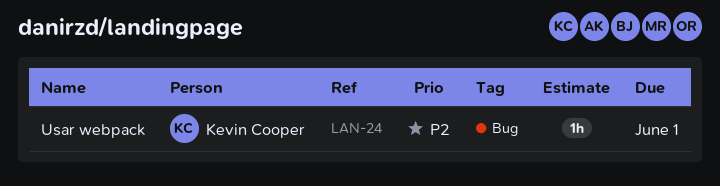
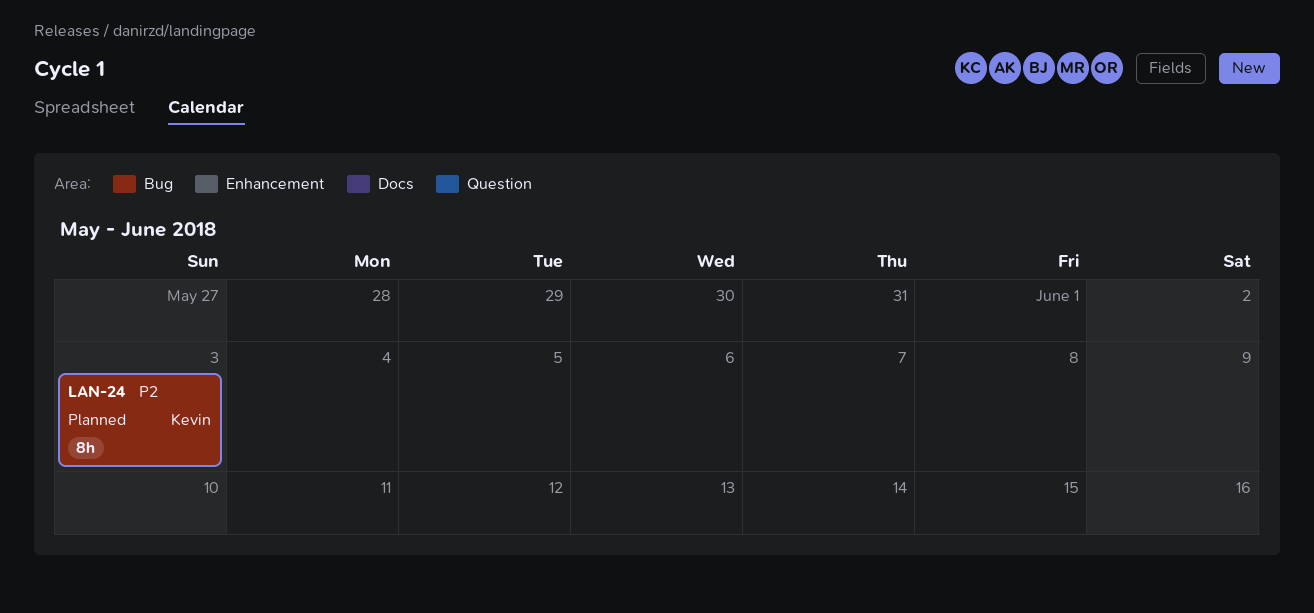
LAN-24, estimate: 1h -> 8h
LAN-24, due: Jun 1 -> Jun 3

